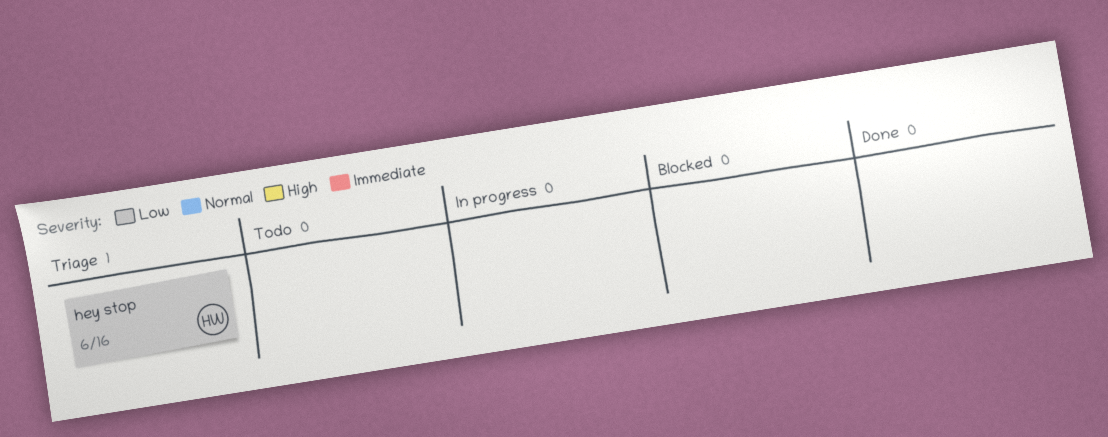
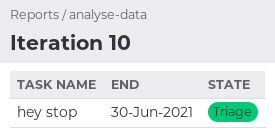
hey stop, due: Jun 16 -> Jun 30

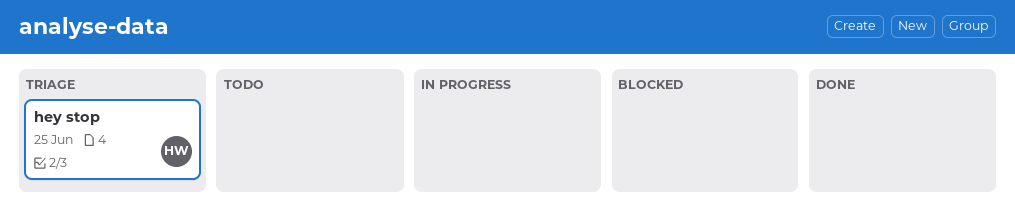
hey stop, due: Jun 30 -> Jun 25

